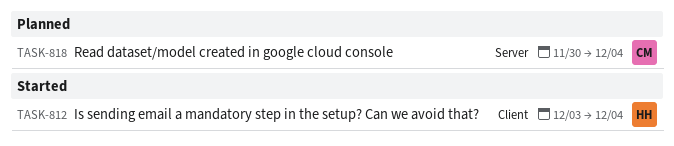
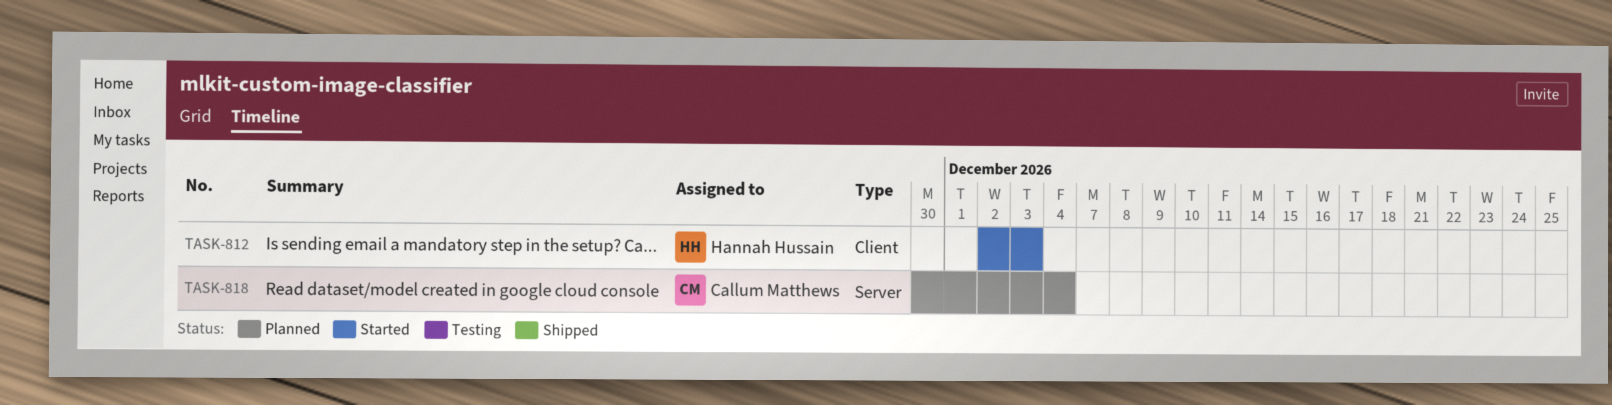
TASK-812, start: Dec 3 -> Dec 2
TASK-812, due: Dec 4 -> Dec 3

